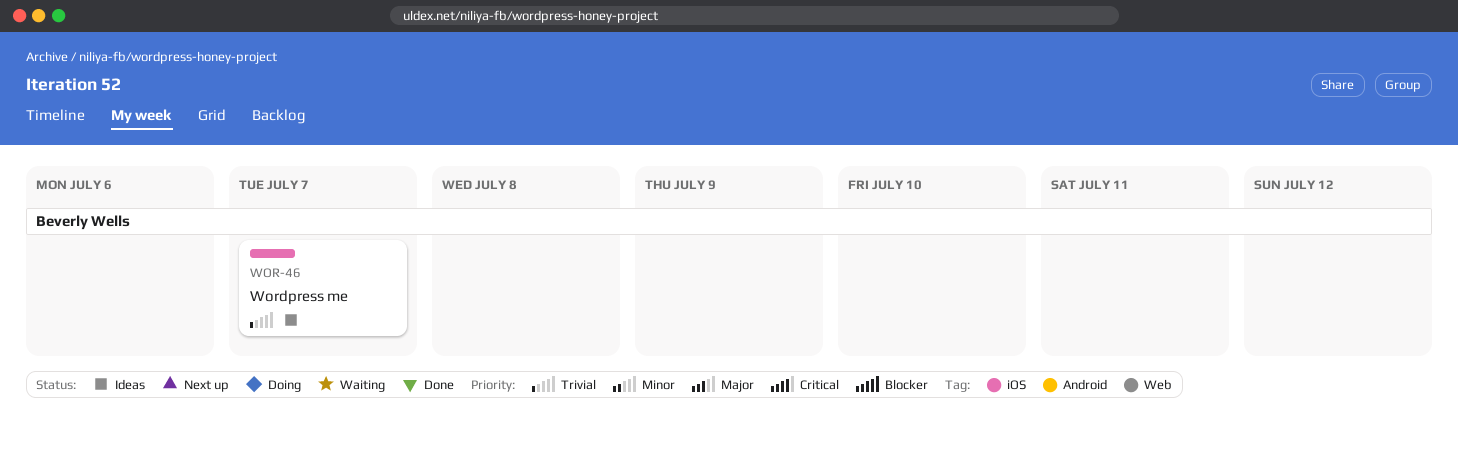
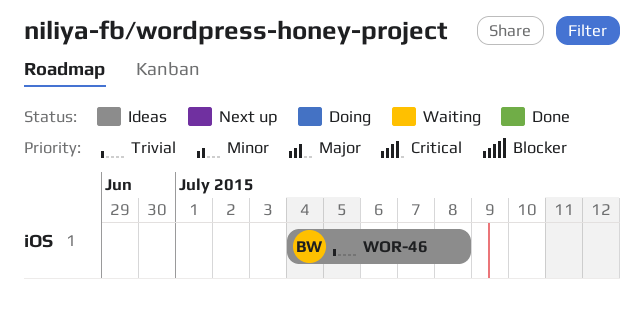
WOR-46, due: Jul 7 -> Jul 8

